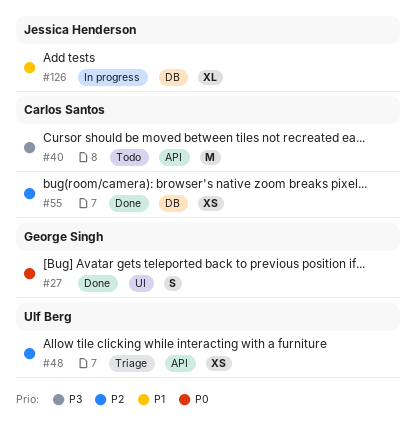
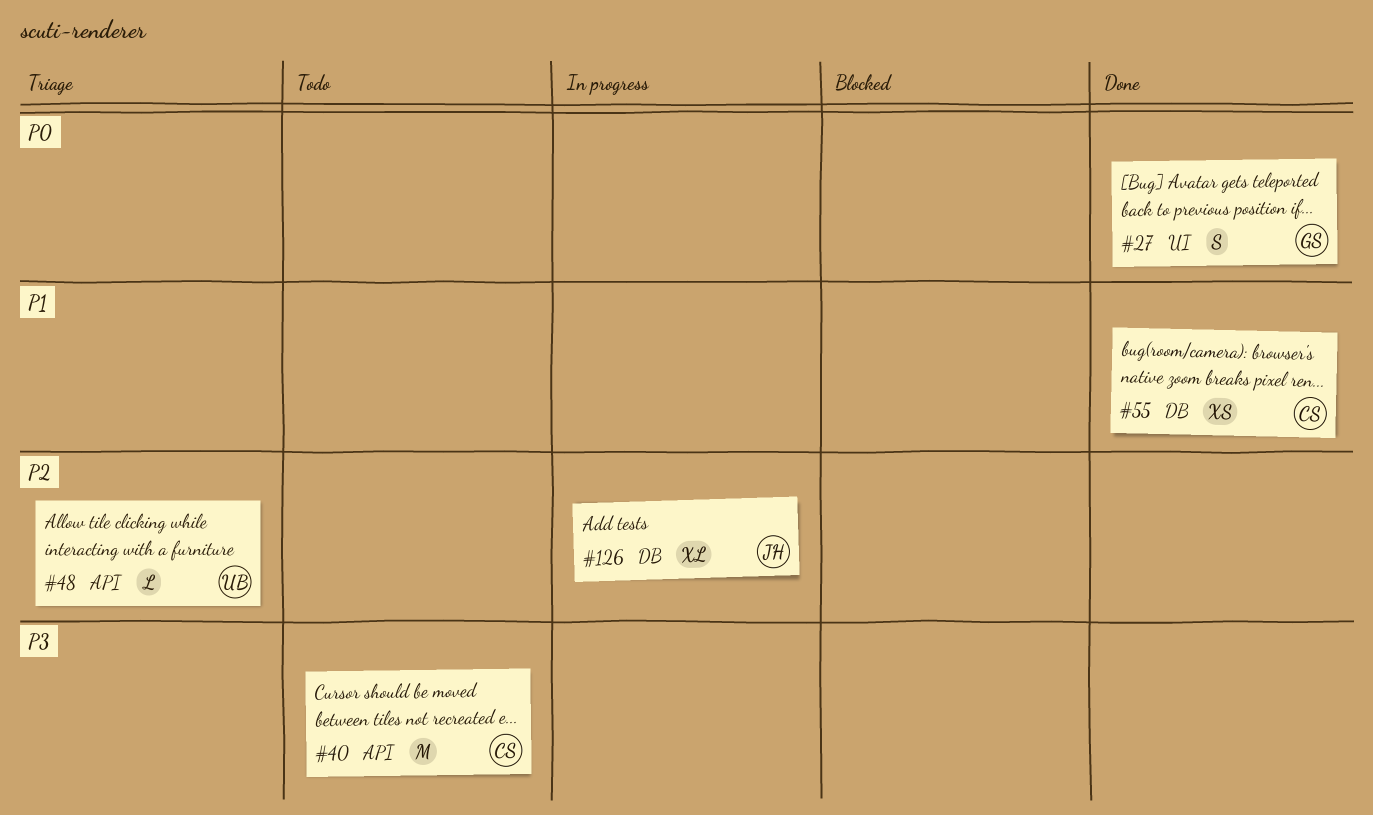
#48, estimate: XS -> L
#55, priority: P2 -> P1
#126, priority: P1 -> P2

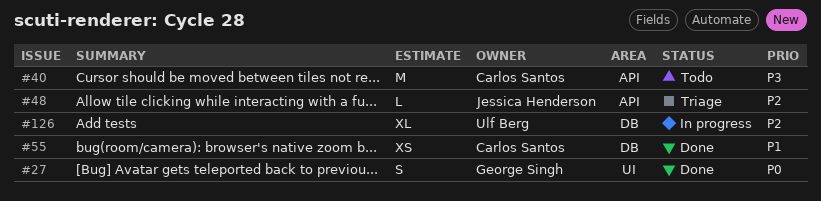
#48, owner: Ulf Berg -> Jessica Henderson
#126, owner: Jessica Henderson -> Ulf Berg

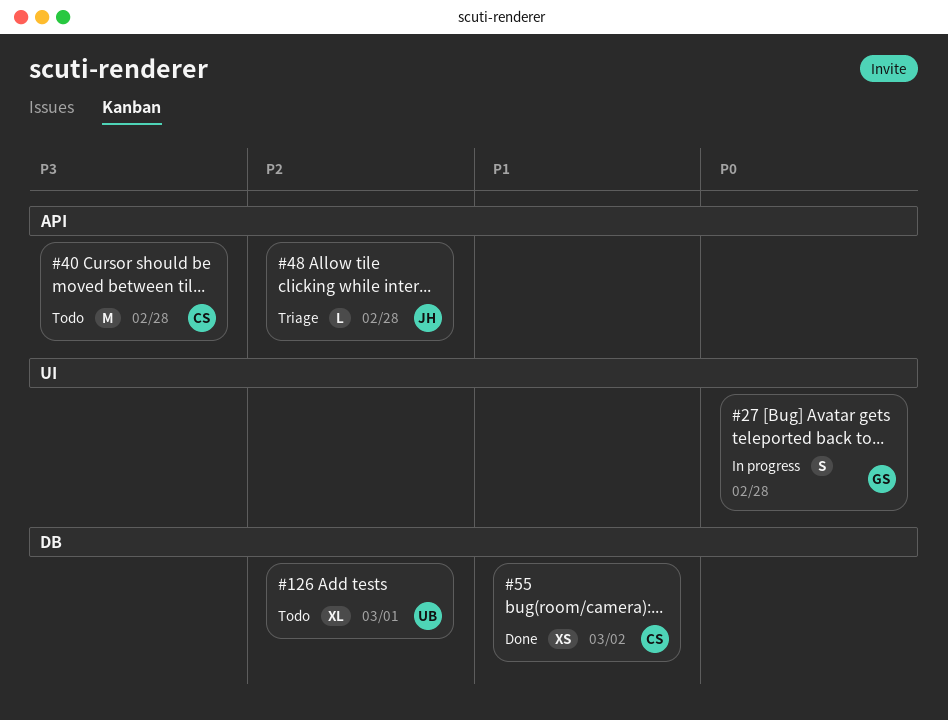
#27, status: Done -> In progress
#126, status: In progress -> Todo

